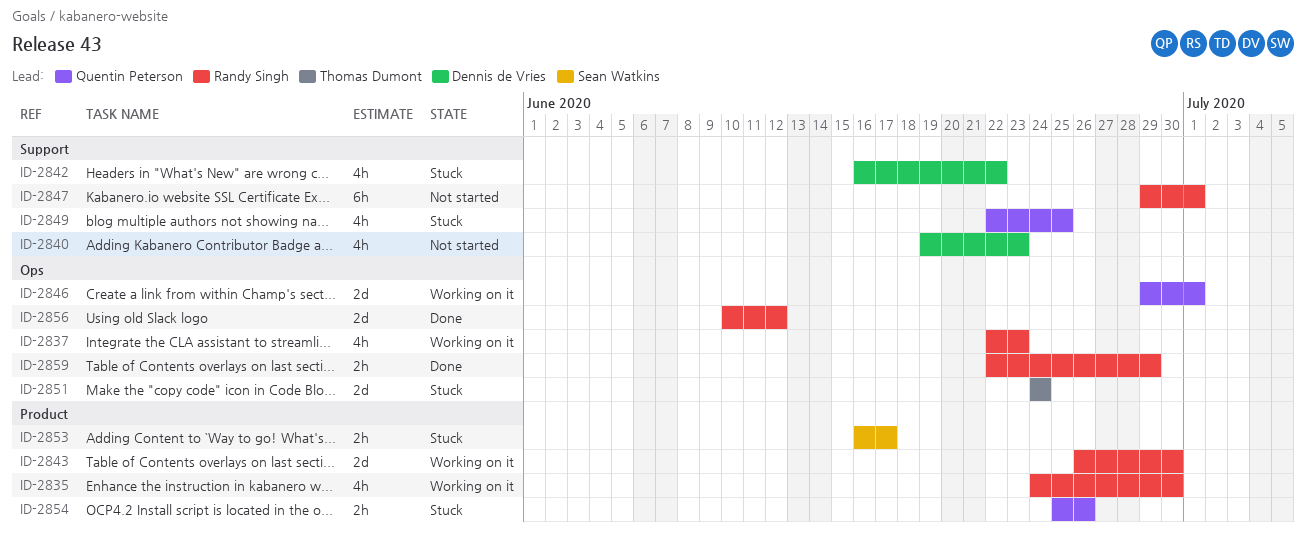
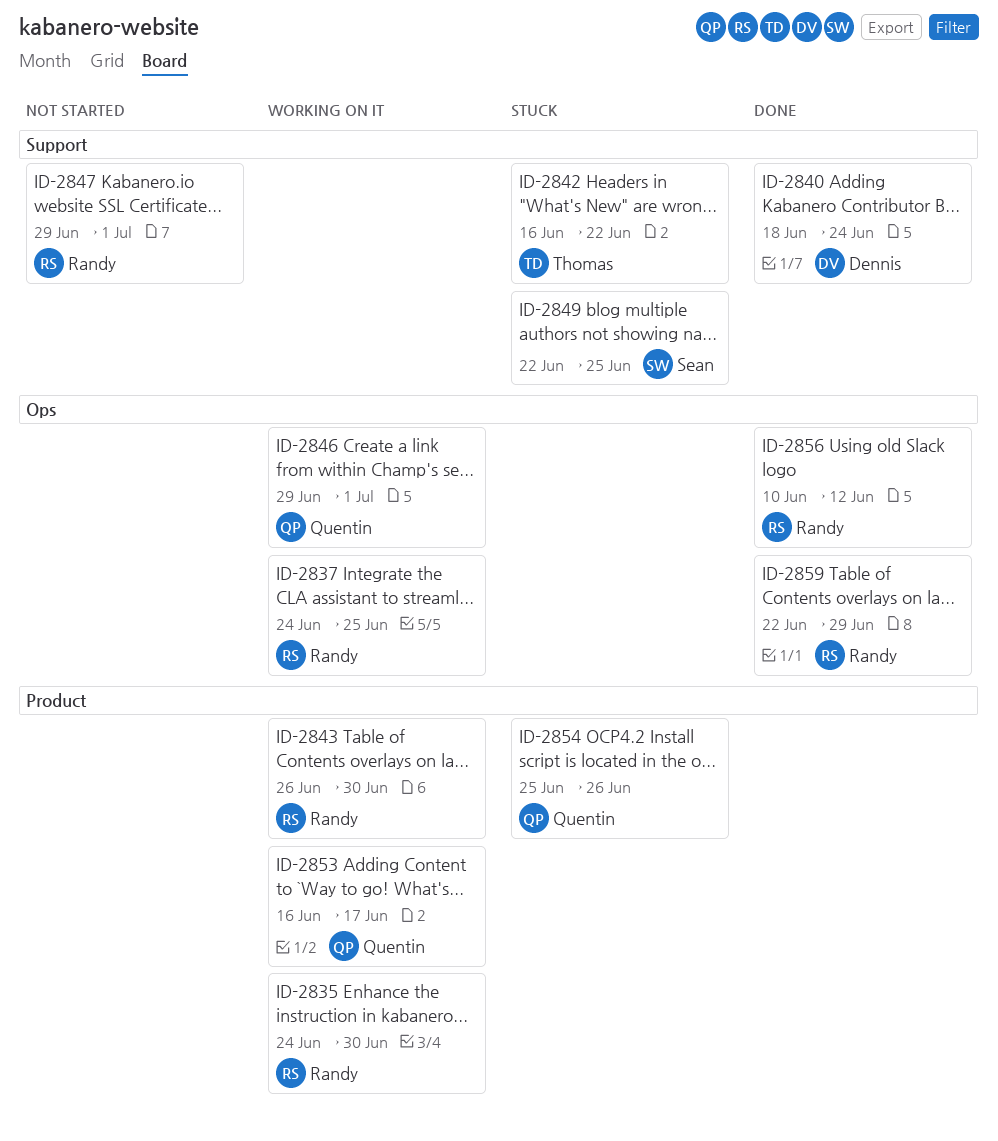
ID-2837, start: Jun 22 -> Jun 24
ID-2837, due: Jun 23 -> Jun 25
ID-2840, status: Not started -> Done
ID-2840, start: Jun 19 -> Jun 18
ID-2840, due: Jun 23 -> Jun 24
ID-2842, owner: Dennis de Vries -> Thomas Dumont
ID-2849, owner: Quentin Peterson -> Sean Watkins
ID-2851: present -> none
ID-2853, status: Stuck -> Working on it
ID-2853, owner: Sean Watkins -> Quentin Peterson

